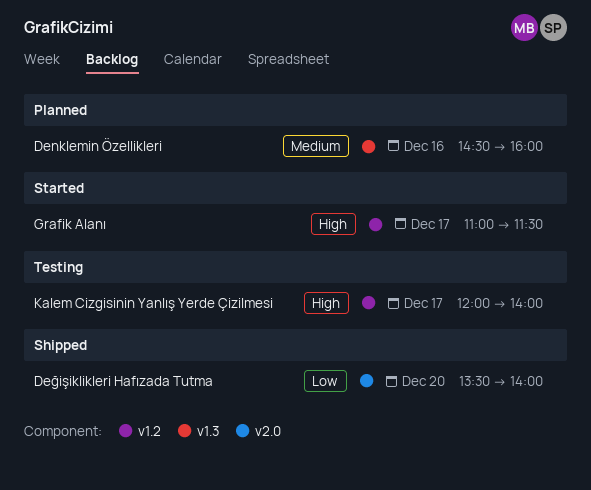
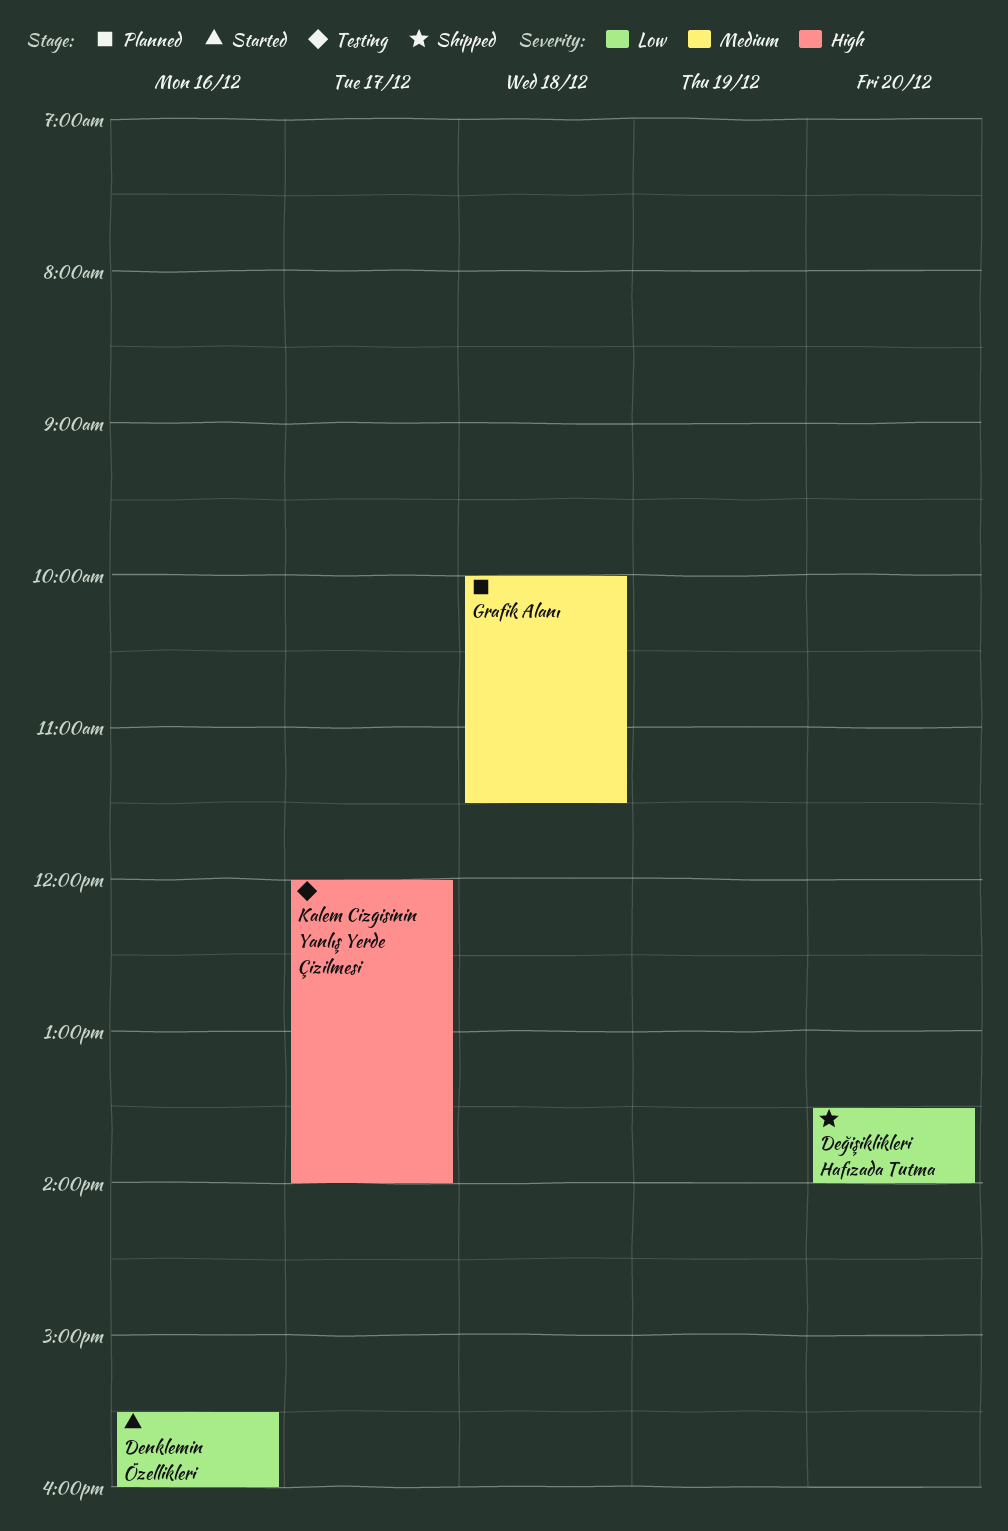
Denklemin Özellikleri, status: Planned -> Started
Denklemin Özellikleri, priority: Medium -> Low
Denklemin Özellikleri, begins: 14:30 -> 15:30
Grafik Alanı, status: Started -> Planned
Grafik Alanı, priority: High -> Medium
Grafik Alanı, day: Dec 17 -> Dec 18
Grafik Alanı, begins: 11:00 -> 10:00

